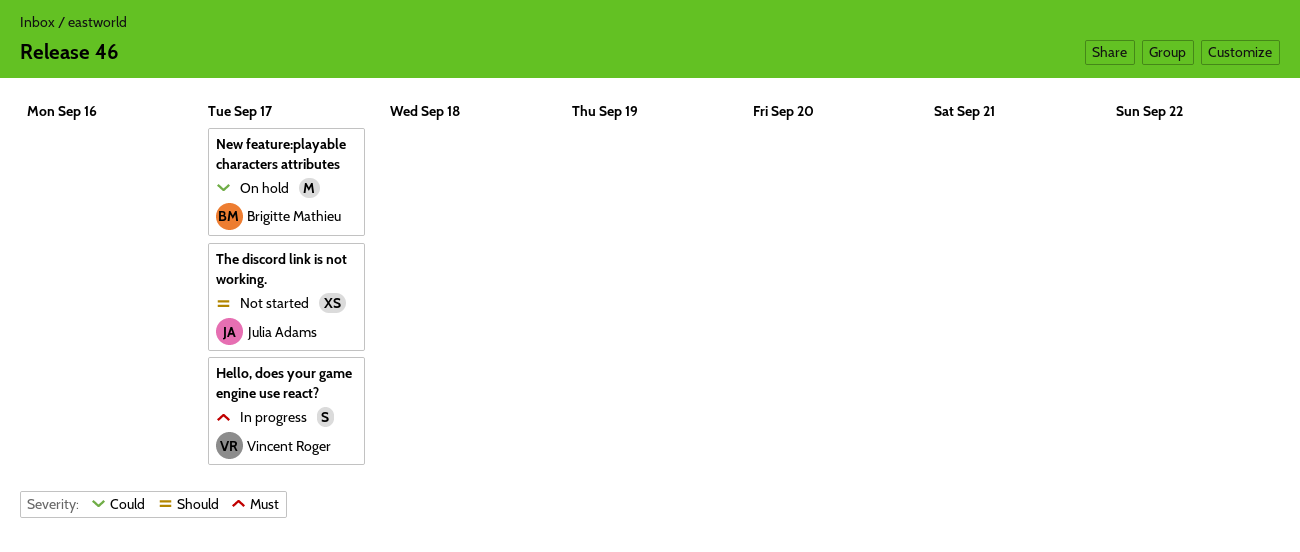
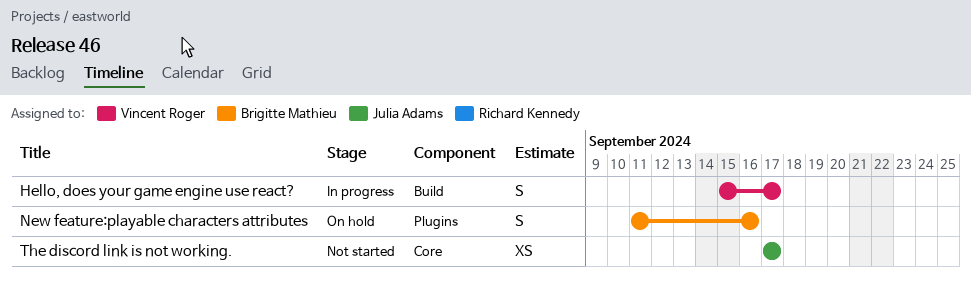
New feature:playable characters attributes, estimate: M -> S
New feature:playable characters attributes, due: Sep 17 -> Sep 16

